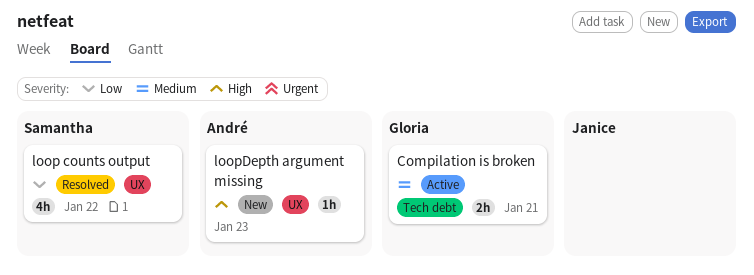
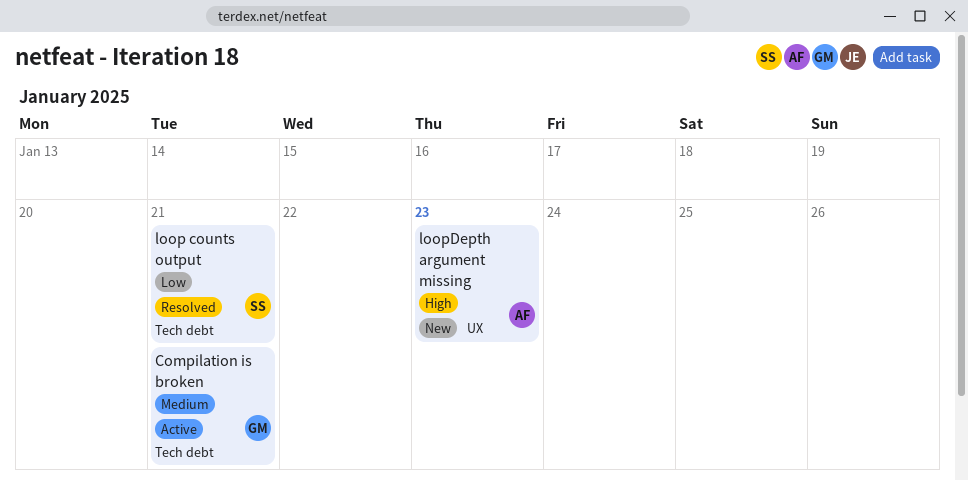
loop counts output, label: UX -> Tech debt
loop counts output, due: Jan 22 -> Jan 21

